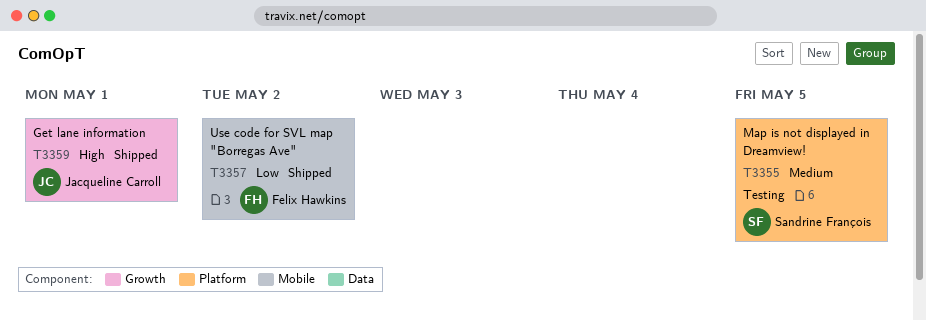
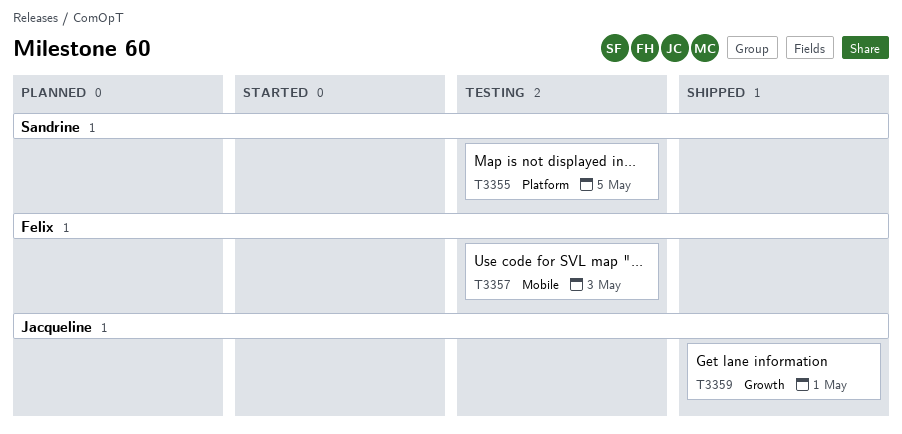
T3357, status: Shipped -> Testing
T3357, due: May 2 -> May 3

